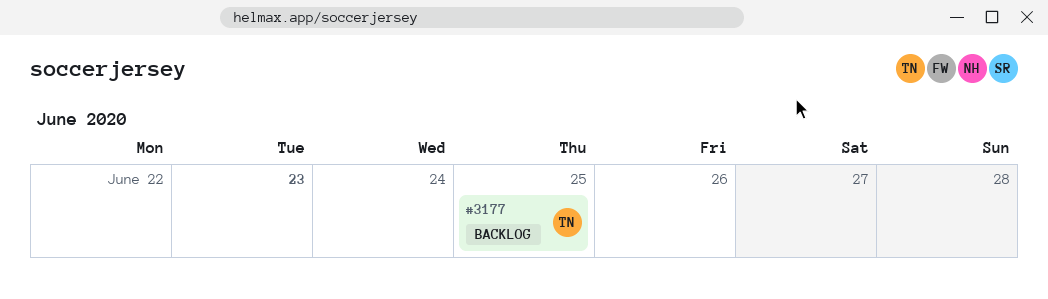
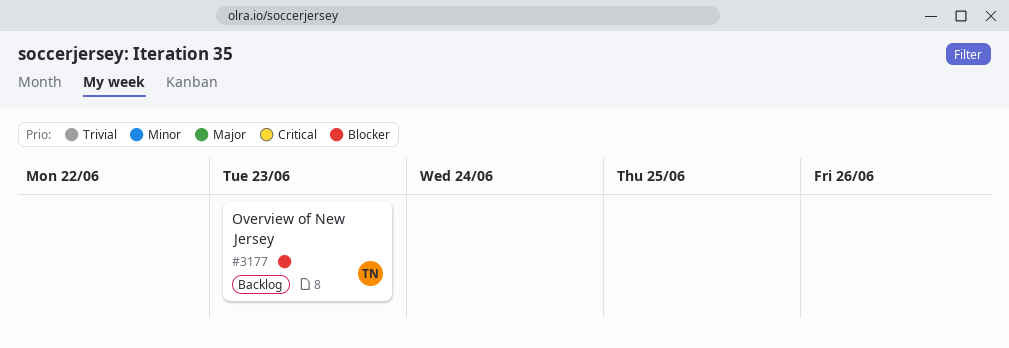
#3177, due: Jun 25 -> Jun 23

